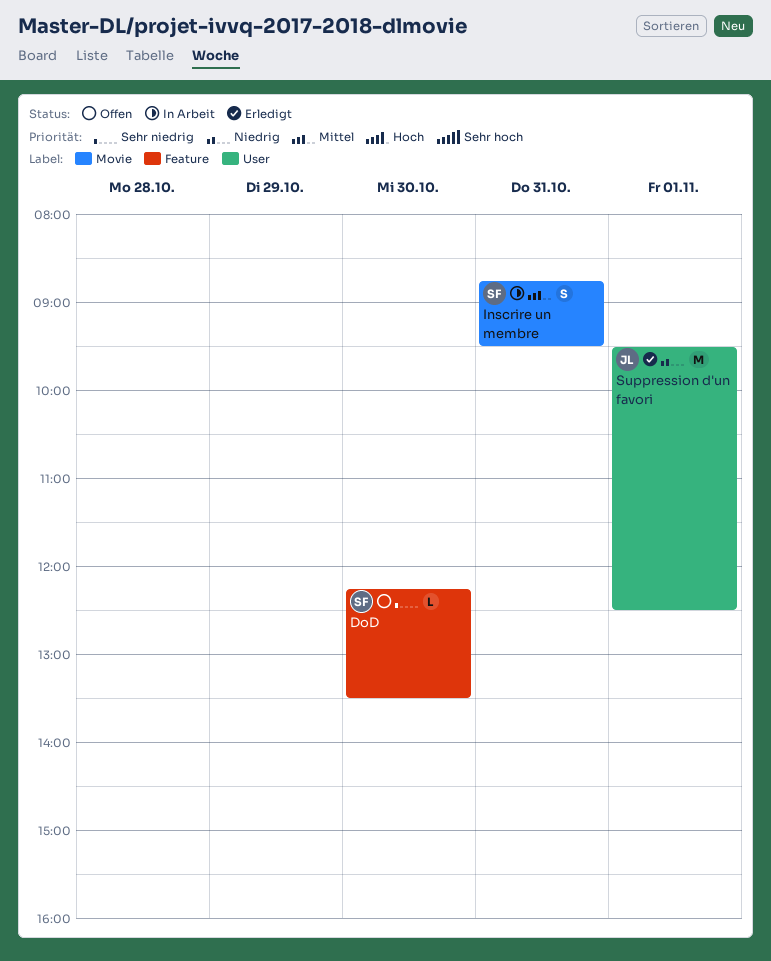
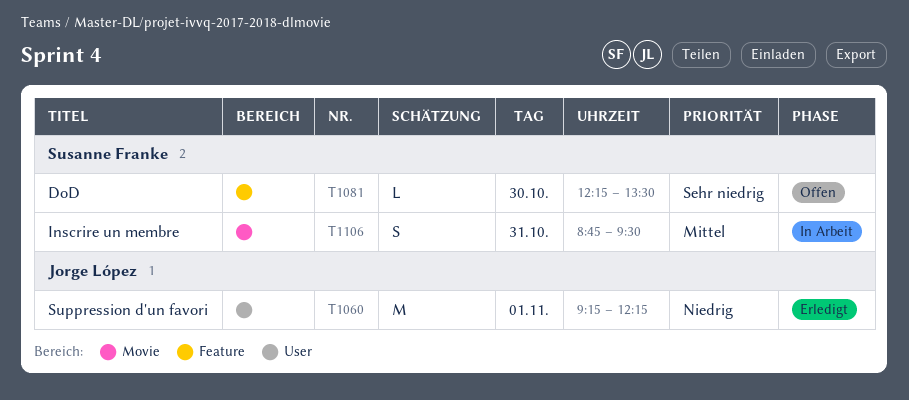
Suppression d'un favori, begins: 09:30 -> 09:15
Suppression d'un favori, ends: 12:30 -> 12:15

